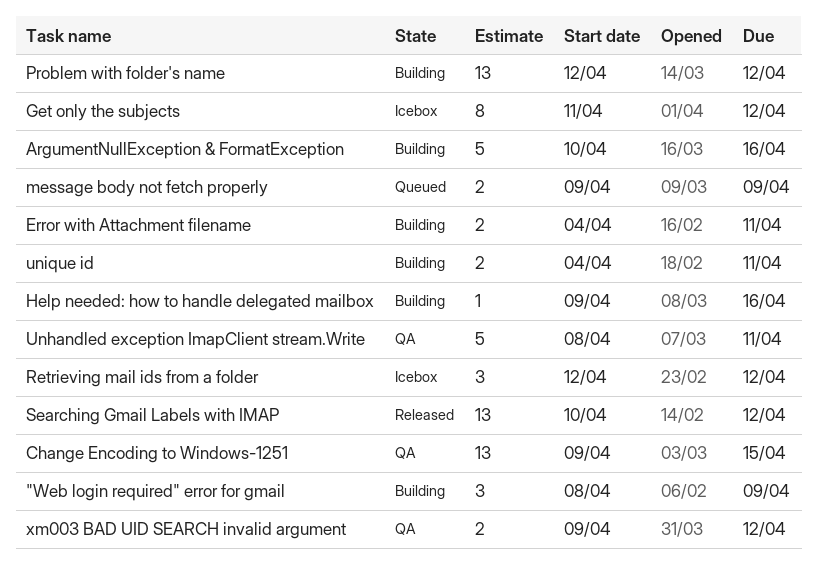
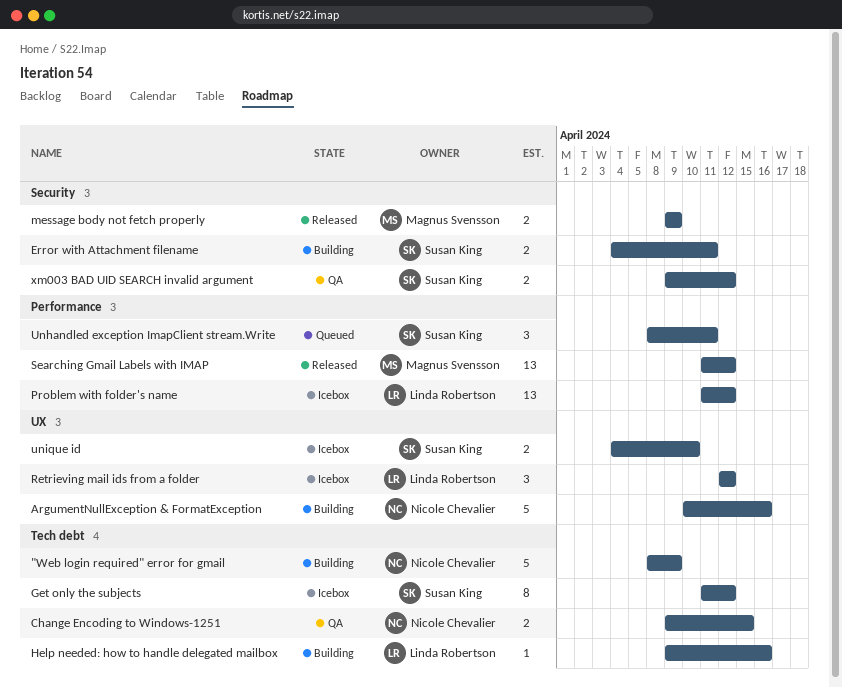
"Web login required" error for gmail, estimate: 3 -> 5
Change Encoding to Windows-1251, estimate: 13 -> 2
message body not fetch properly, status: Queued -> Released
Problem with folder's name, status: Building -> Icebox
Problem with folder's name, start: Apr 12 -> Apr 11
Searching Gmail Labels with IMAP, start: Apr 10 -> Apr 11
Unhandled exception ImapClient stream.Write, status: QA -> Queued
Unhandled exception ImapClient stream.Write, estimate: 5 -> 3
unique id, status: Building -> Icebox
unique id, due: Apr 11 -> Apr 10

